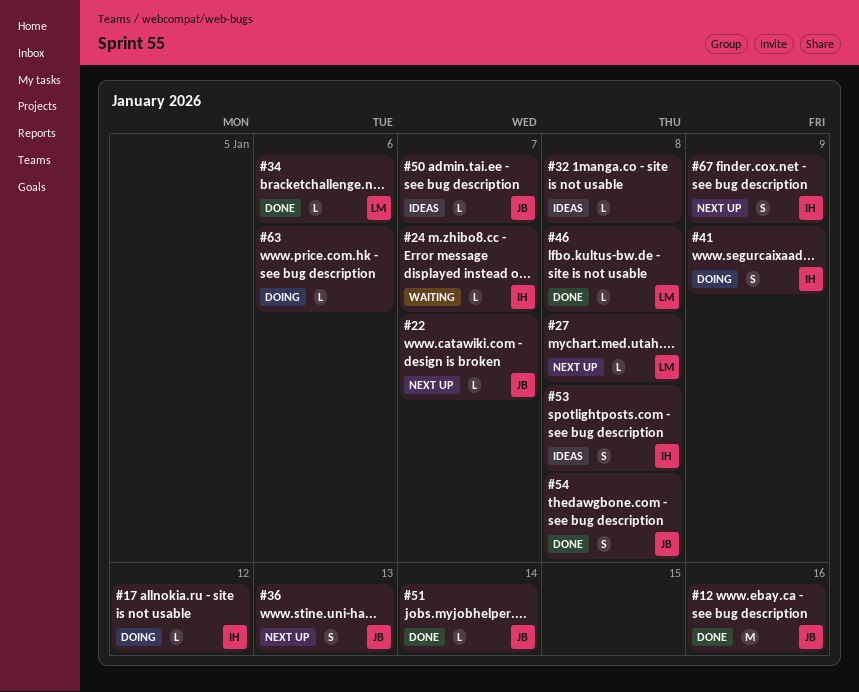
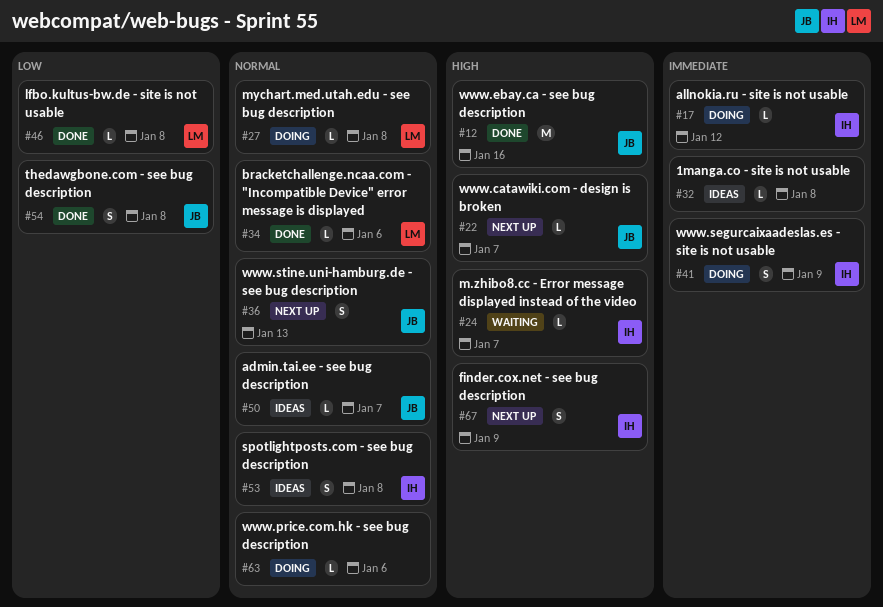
#27, status: Next up -> Doing
#51: present -> none

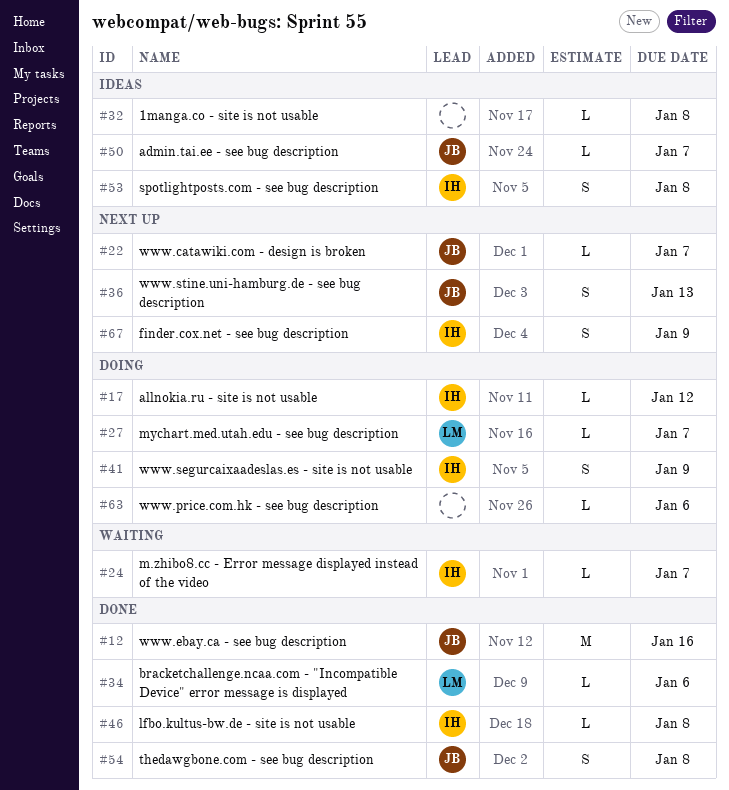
#27, due: Jan 8 -> Jan 7
#46, owner: LM -> IH

